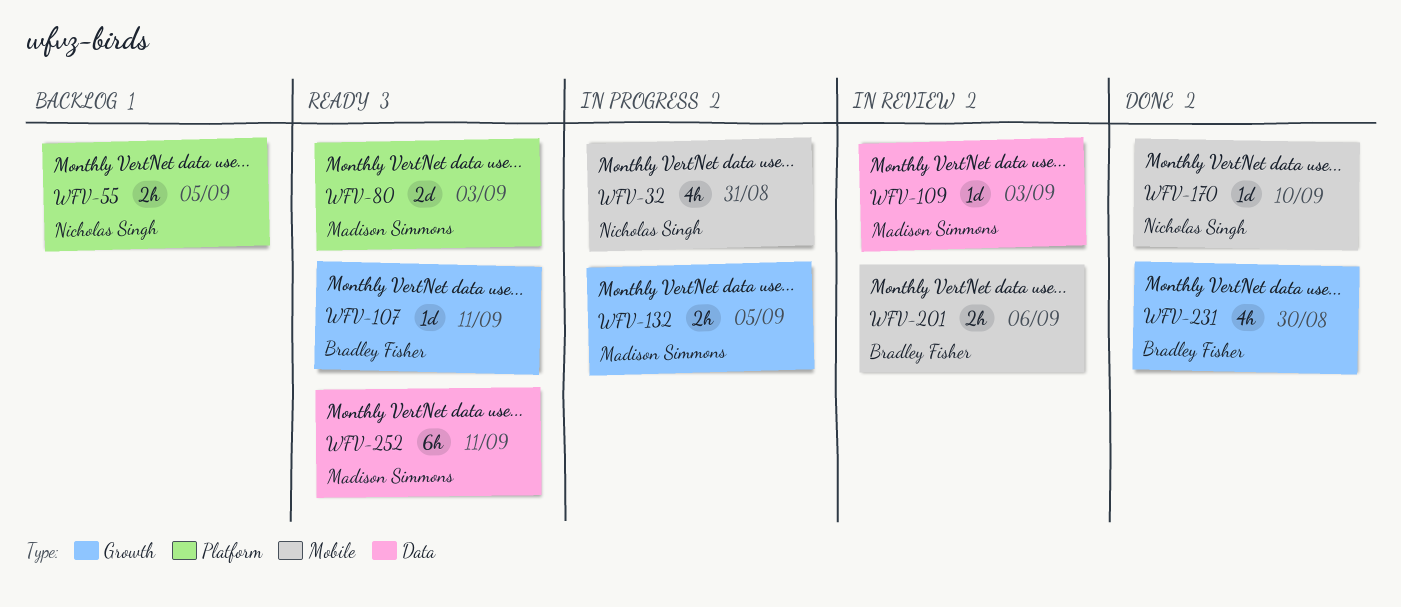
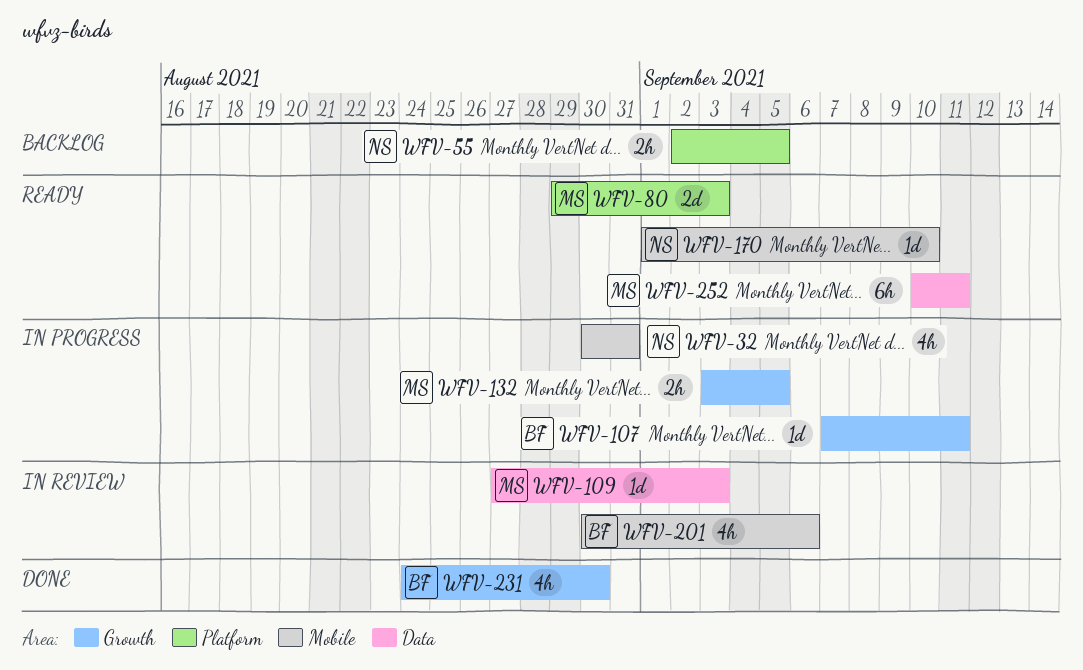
WFV-107, status: Ready -> In progress
WFV-170, status: Done -> Ready
WFV-201, estimate: 2h -> 4h

